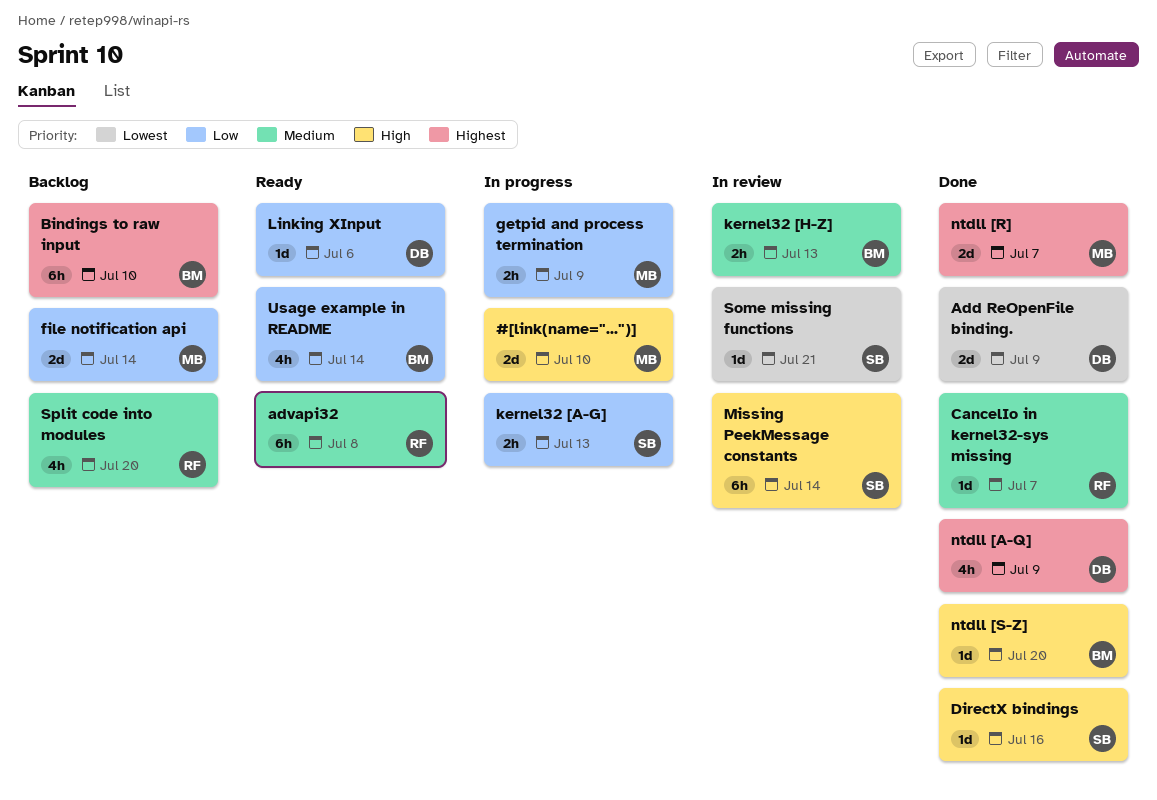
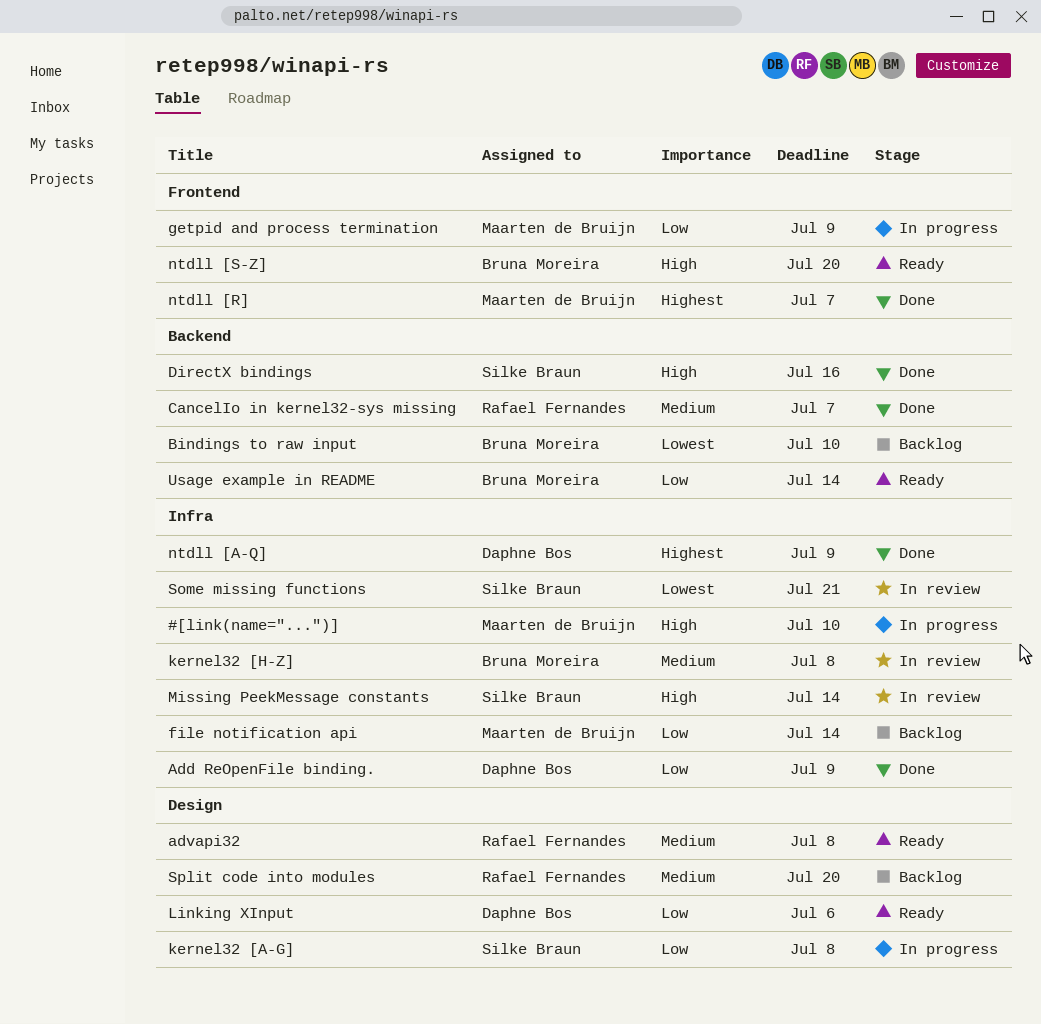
Add ReOpenFile binding., priority: Lowest -> Low
Bindings to raw input, priority: Highest -> Lowest
kernel32 [A-G], due: Jul 13 -> Jul 8
kernel32 [H-Z], due: Jul 13 -> Jul 8
ntdll [S-Z], status: Done -> Ready

